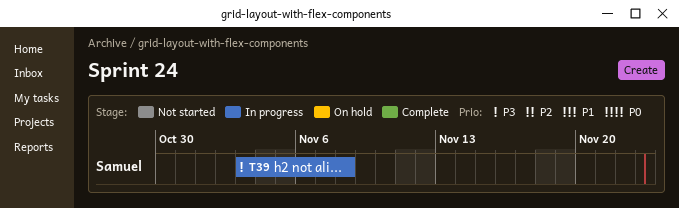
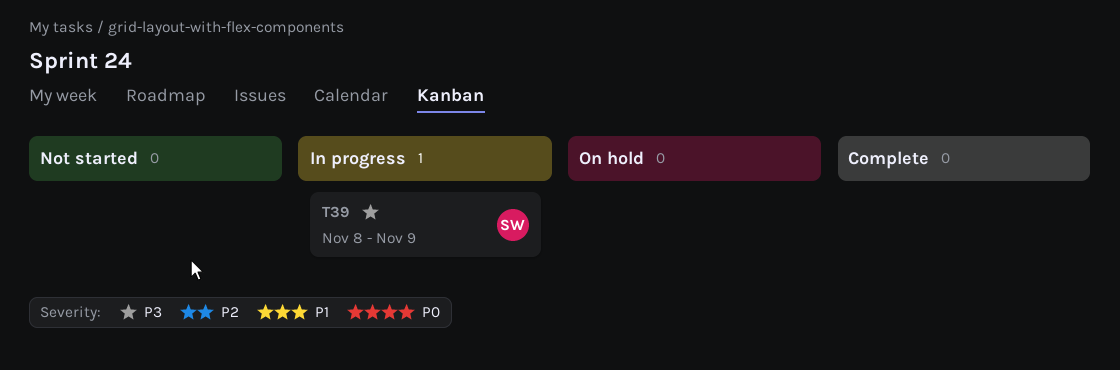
T39, start: Nov 3 -> Nov 8
T39, due: Nov 8 -> Nov 9

